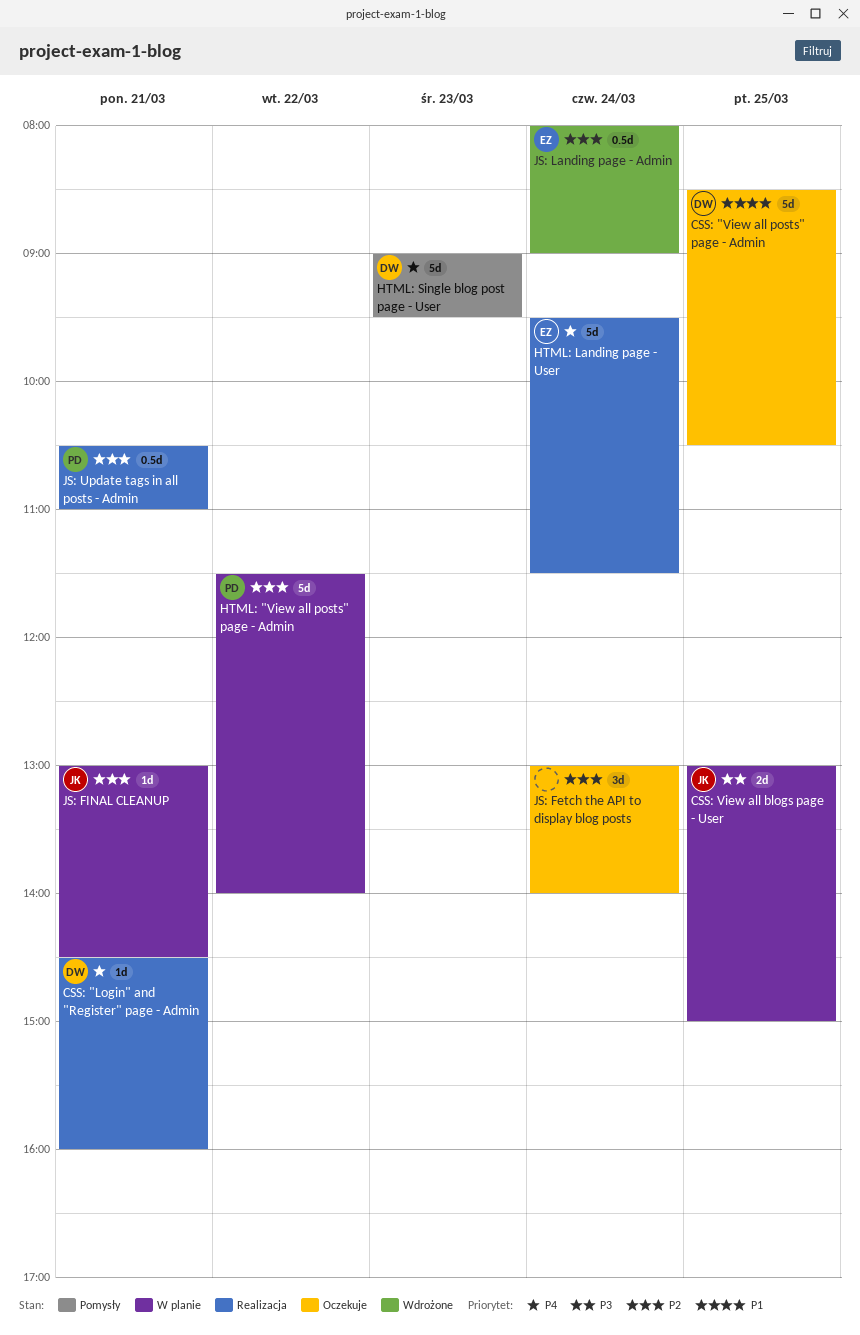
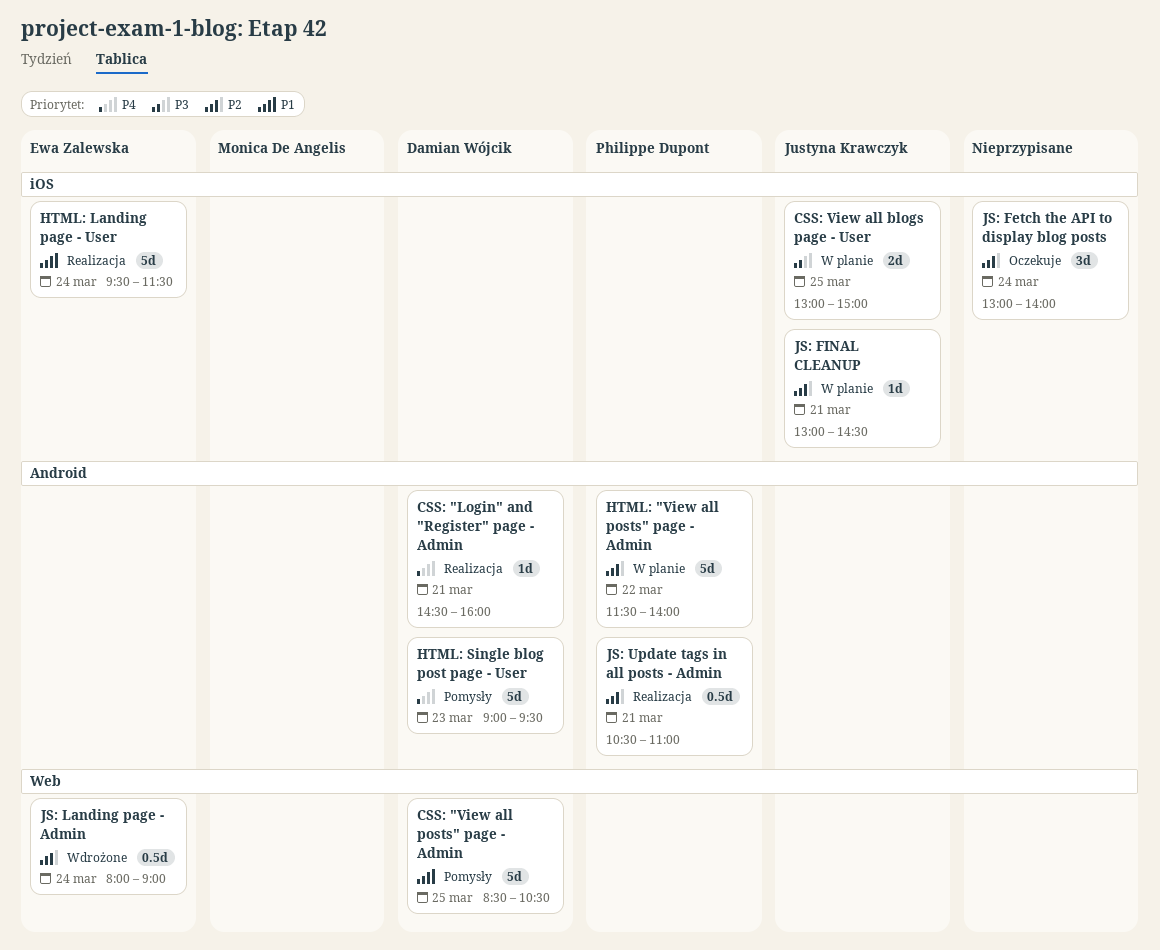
CSS: "View all posts" page - Admin, status: Oczekuje -> Pomysły
HTML: Landing page - User, priority: P4 -> P1

